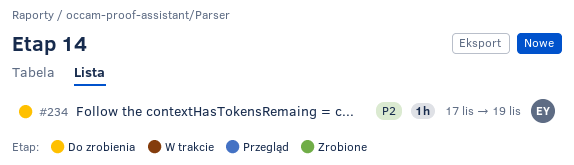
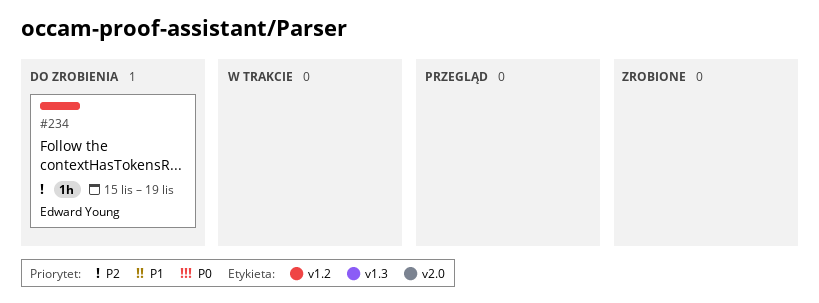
#234, start: Nov 17 -> Nov 15

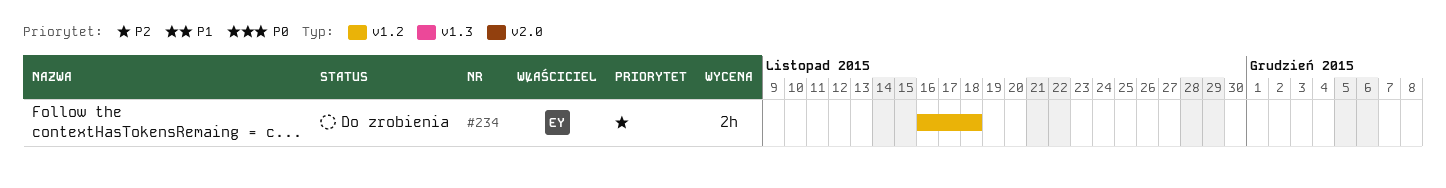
#234, estimate: 1h -> 2h
#234, start: Nov 15 -> Nov 16
#234, due: Nov 19 -> Nov 18

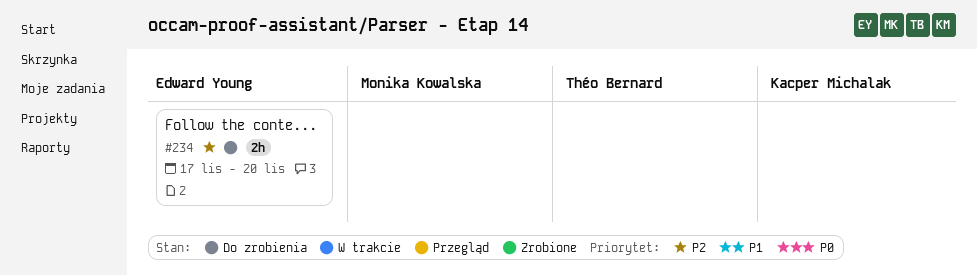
#234, start: Nov 16 -> Nov 17
#234, due: Nov 18 -> Nov 20

